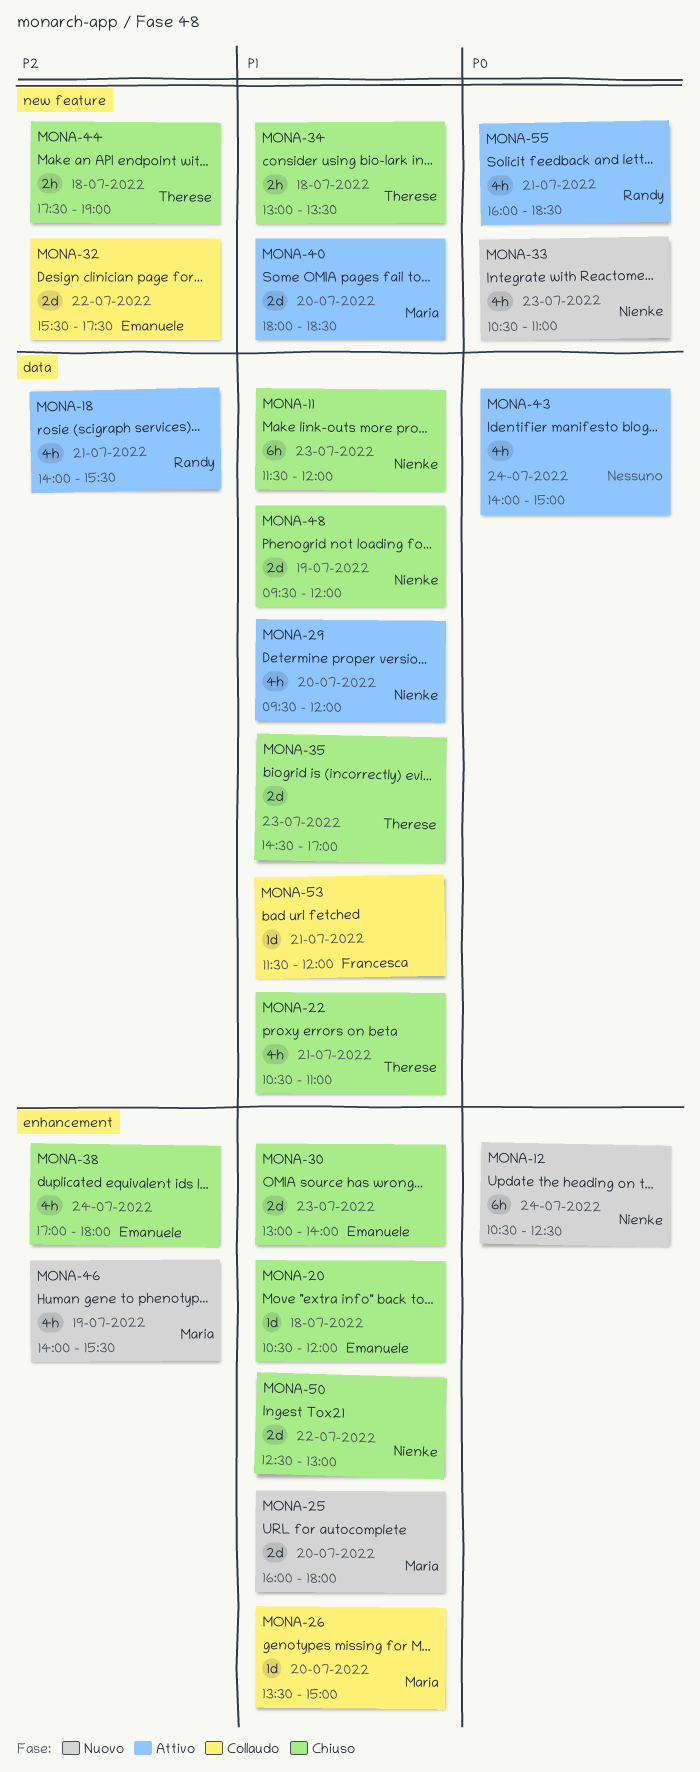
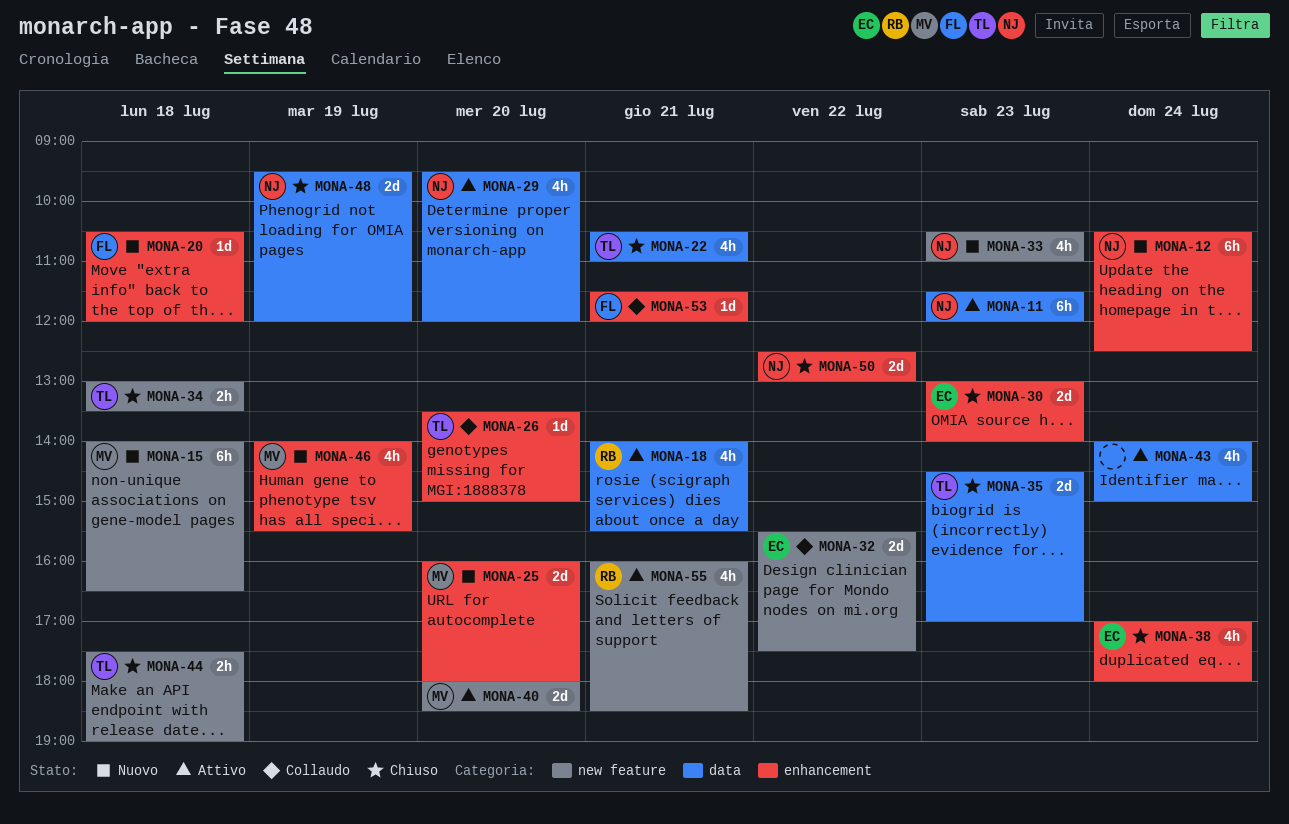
MONA-11, status: Chiuso -> Attivo
MONA-15: none -> present
MONA-20, status: Chiuso -> Nuovo
MONA-20, owner: Emanuele -> Francesca
MONA-26, owner: Maria -> Therese
MONA-53, label: data -> enhancement

